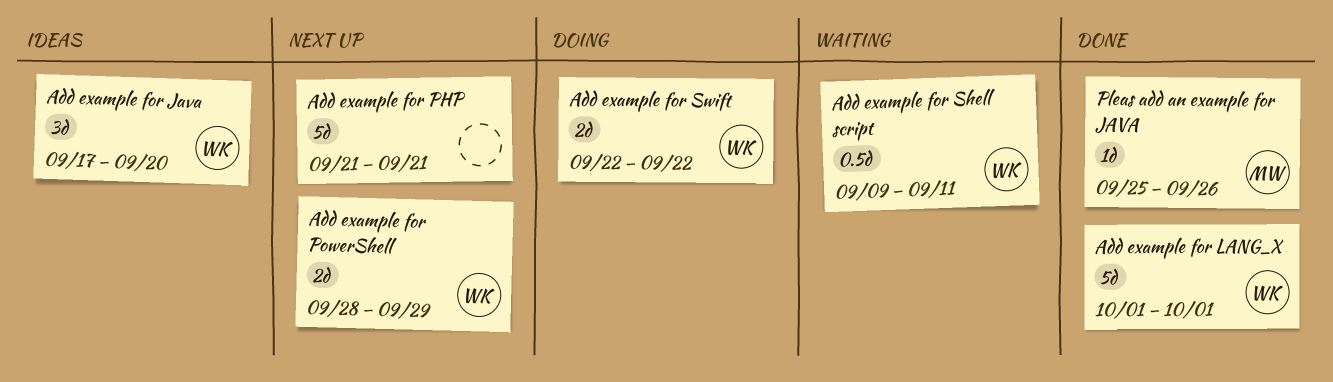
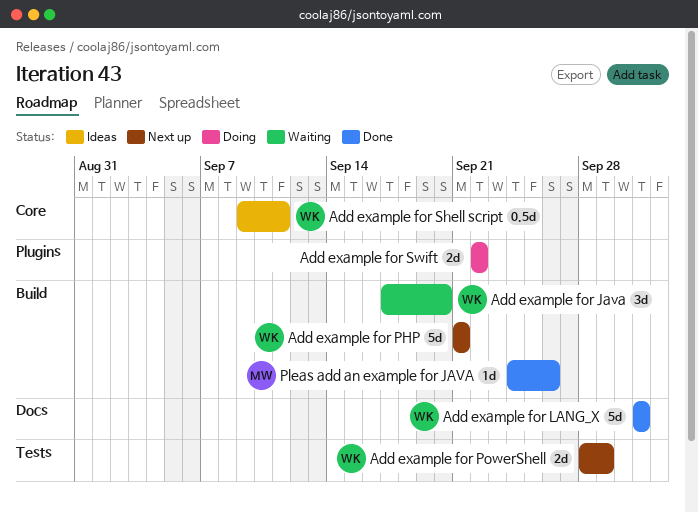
Add example for Java, status: Ideas -> Waiting
Add example for PHP, owner: none -> WK
Add example for Shell script, status: Waiting -> Ideas
Add example for Swift, owner: WK -> none
Pleas add an example for JAVA, start: Sep 25 -> Sep 24

